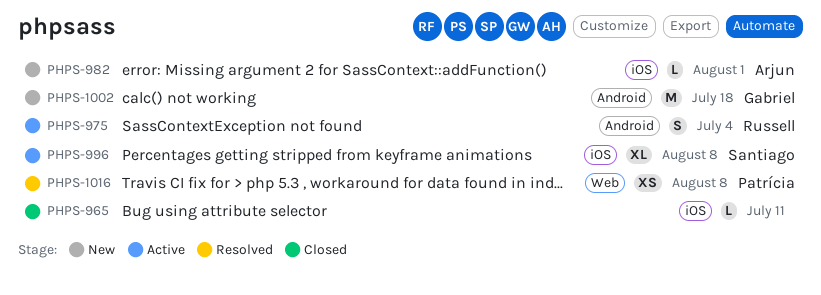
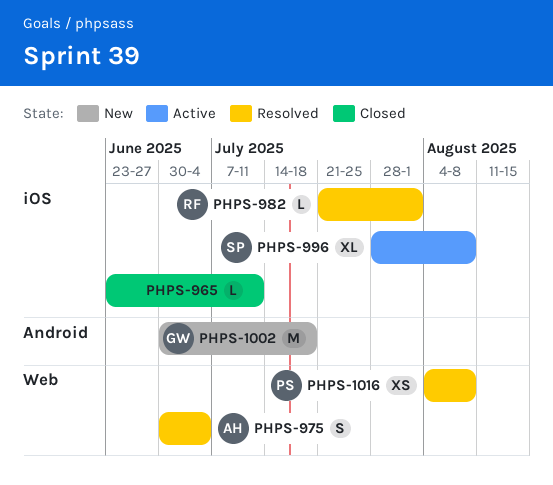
PHPS-975, status: Active -> Resolved
PHPS-975, owner: Russell -> Arjun
PHPS-975, label: Android -> Web
PHPS-982, status: New -> Resolved
PHPS-982, owner: Arjun -> Russell

